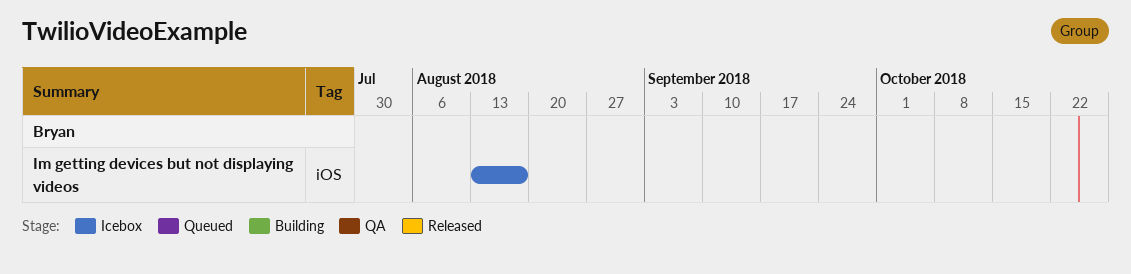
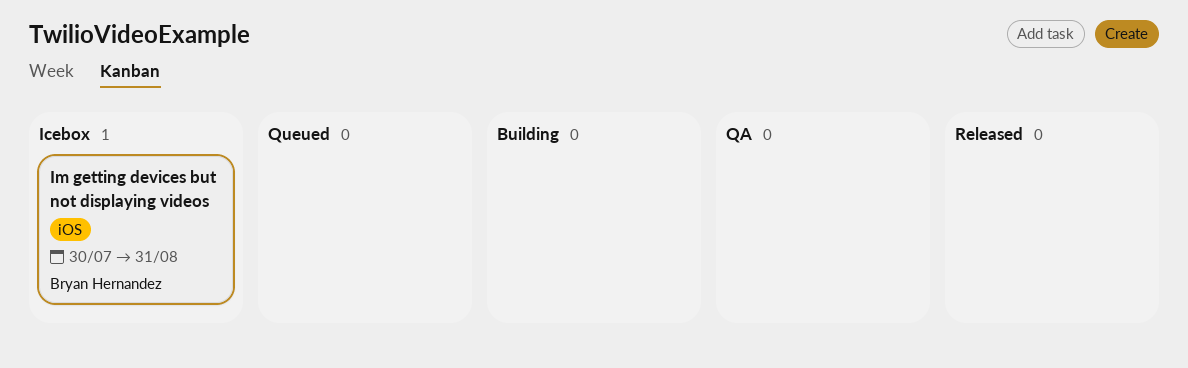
Im getting devices but not displaying videos, start: Aug 13 -> Jul 30
Im getting devices but not displaying videos, due: Aug 17 -> Aug 31

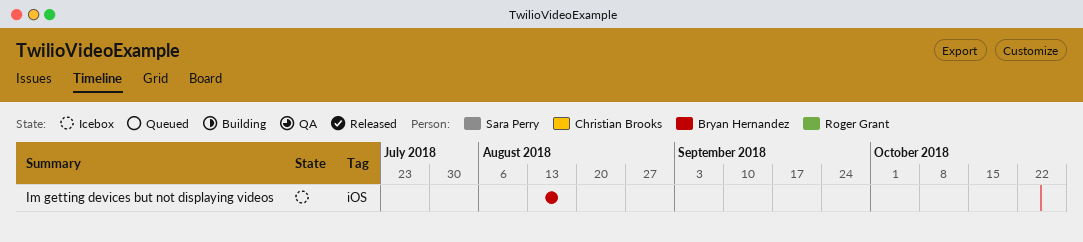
Im getting devices but not displaying videos, start: Jul 30 -> Aug 13
Im getting devices but not displaying videos, due: Aug 31 -> Aug 17

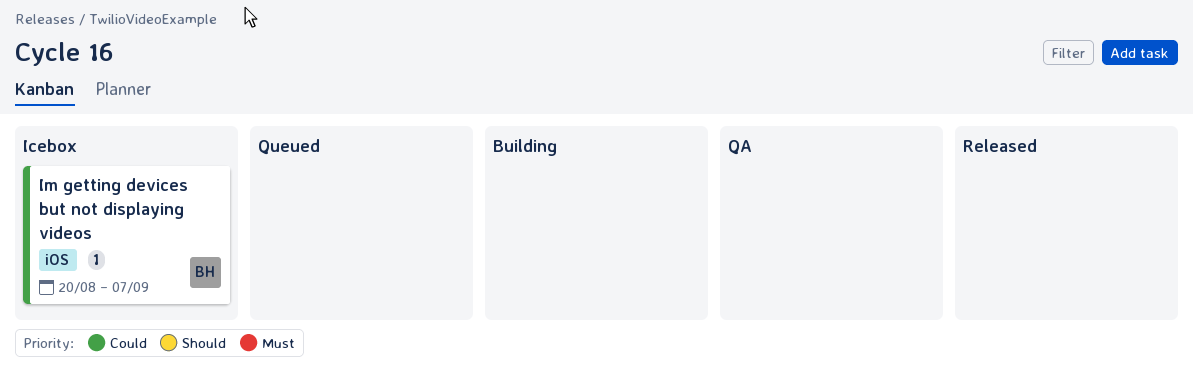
Im getting devices but not displaying videos, start: Aug 13 -> Aug 20
Im getting devices but not displaying videos, due: Aug 17 -> Sep 7

